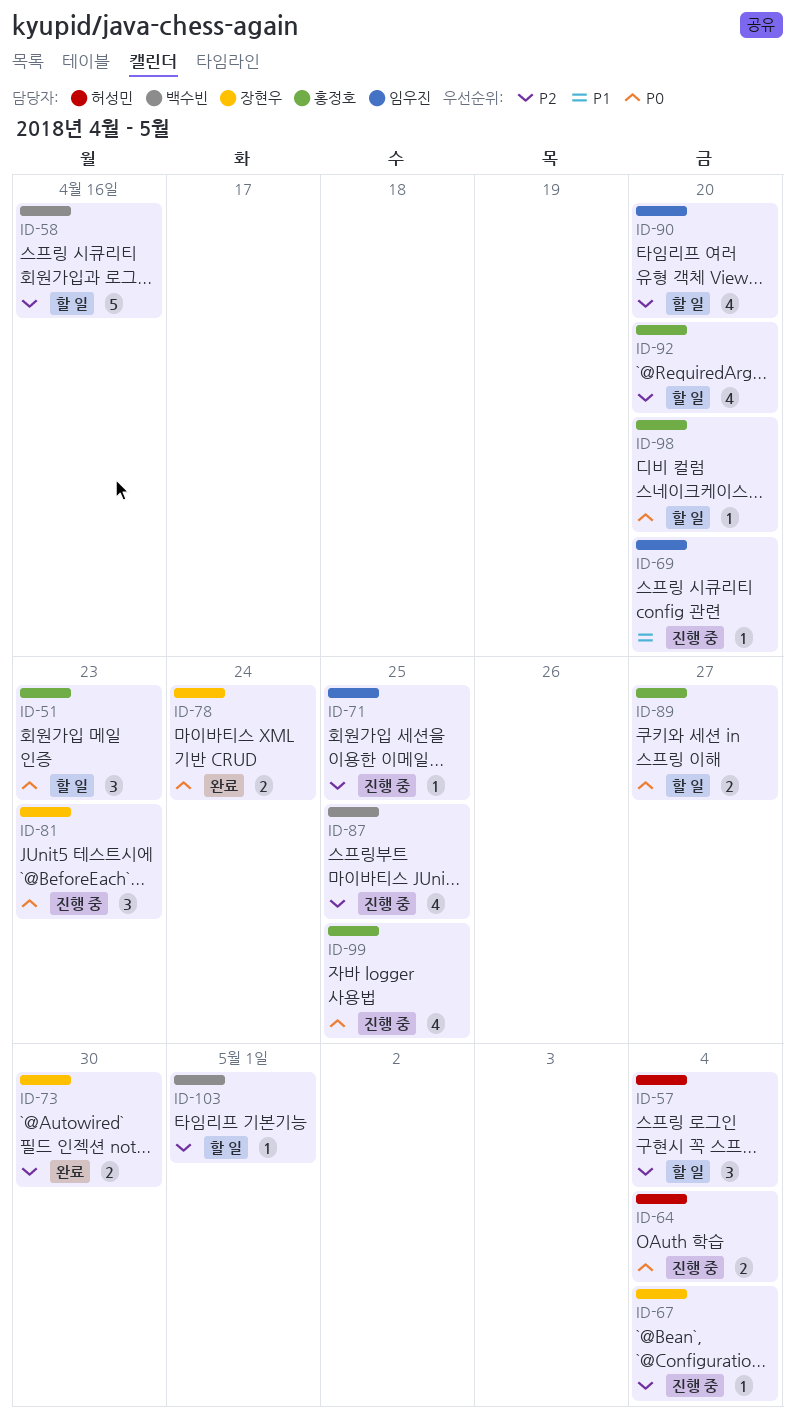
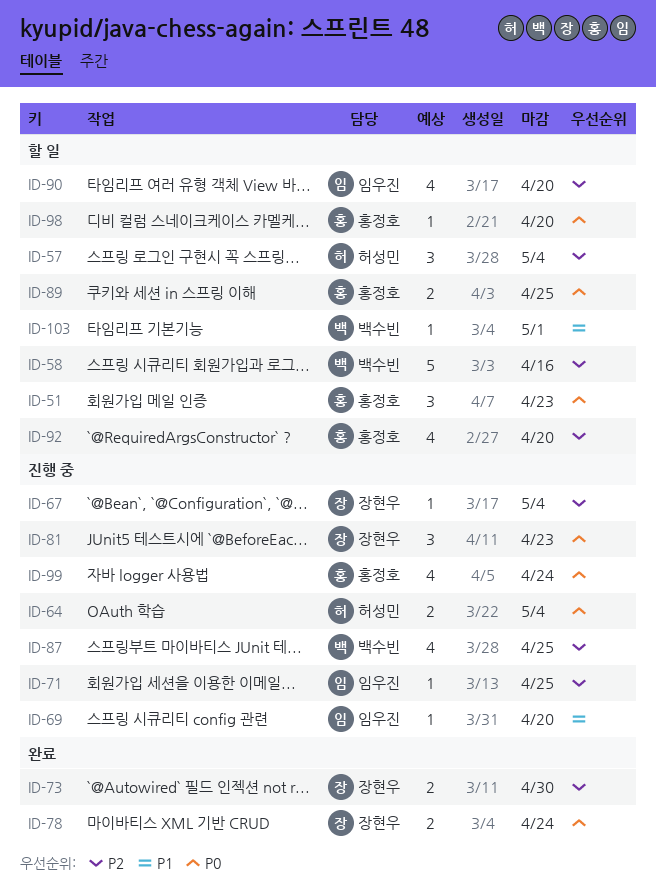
ID-89, due: Apr 27 -> Apr 25
ID-99, due: Apr 25 -> Apr 24
ID-103, priority: P2 -> P1

